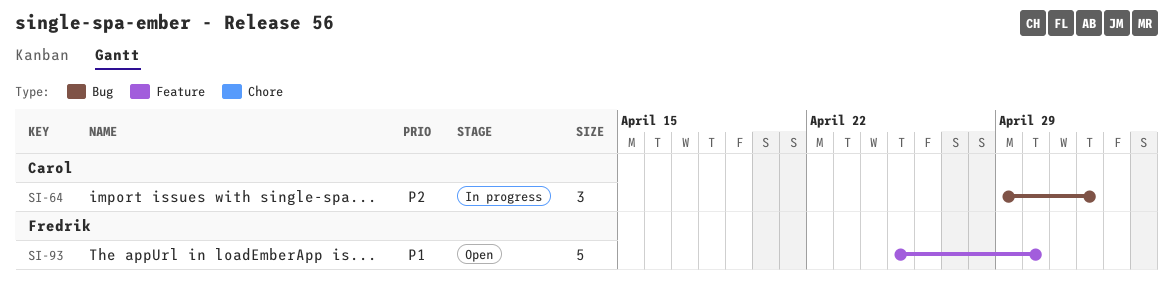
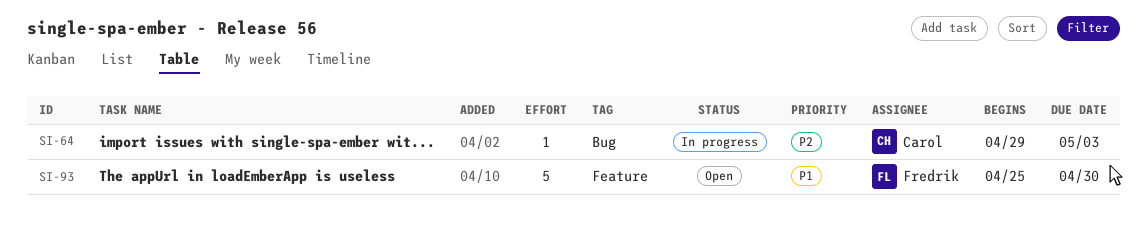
SI-64, estimate: 3 -> 1
SI-64, due: May 2 -> May 3

